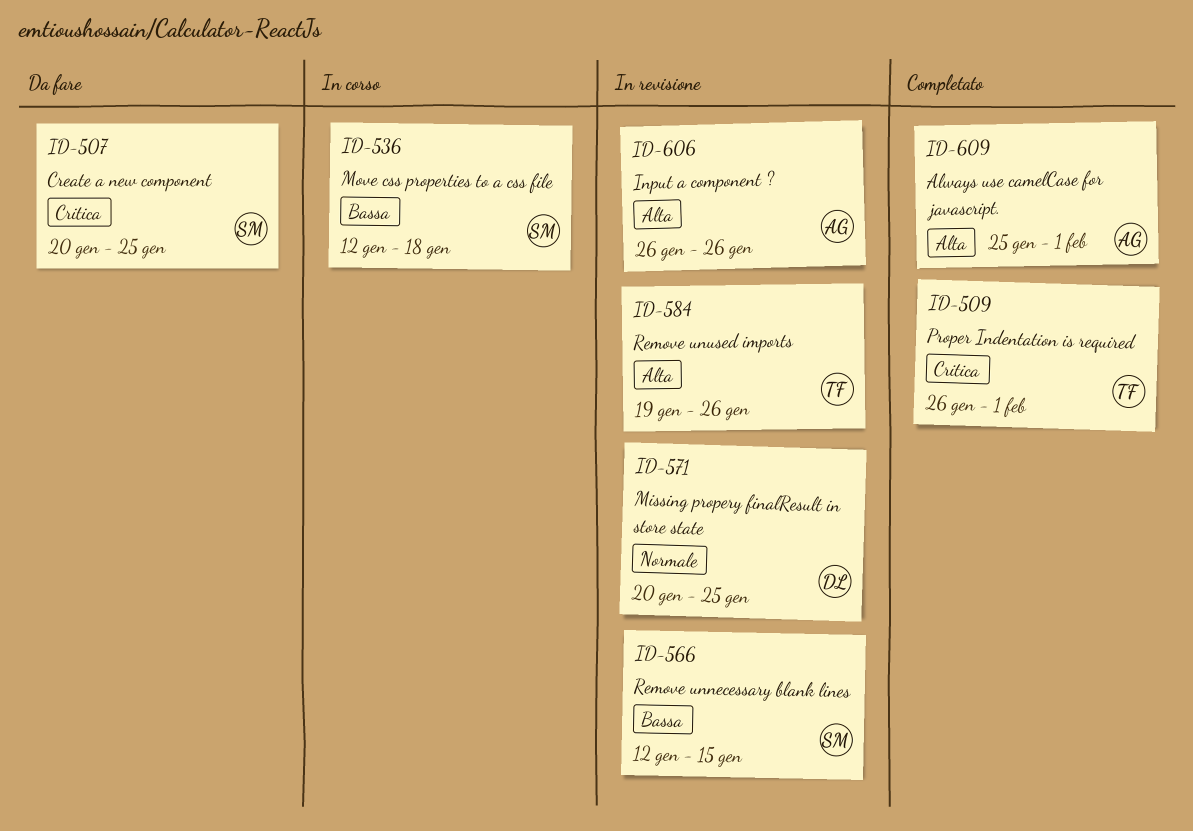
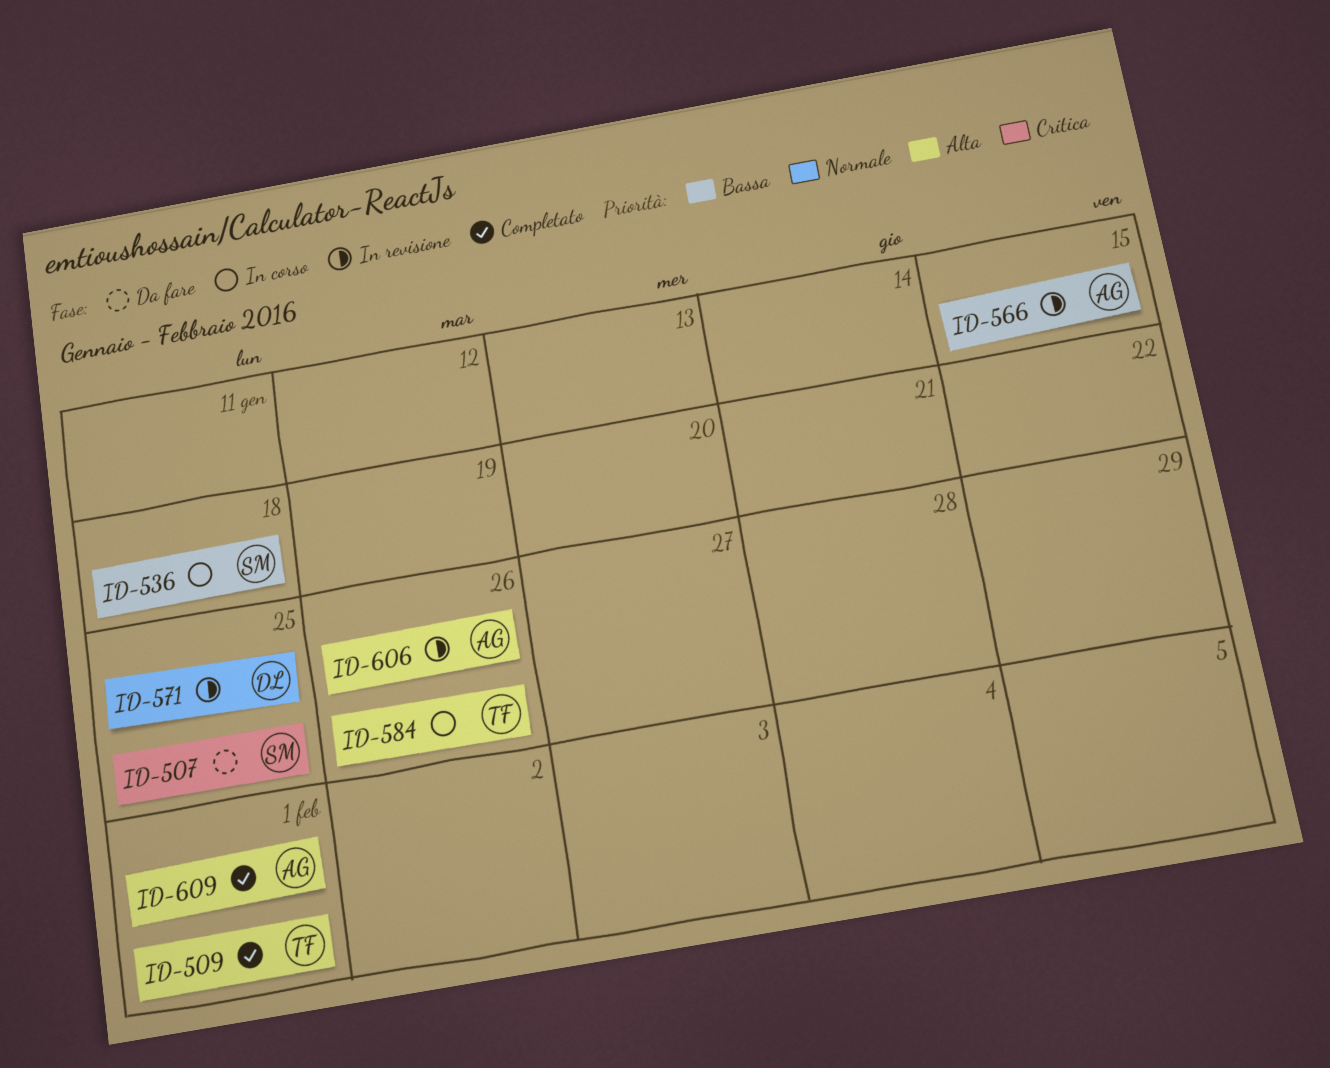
ID-509, priority: Critica -> Alta
ID-566, owner: SM -> AG
ID-584, status: In revisione -> In corso

